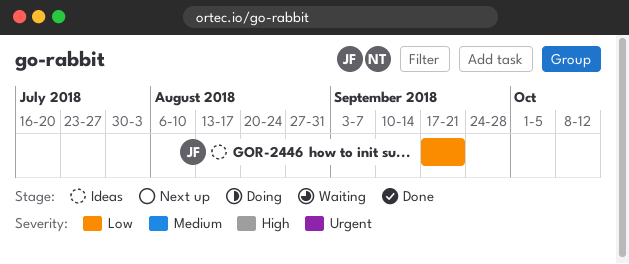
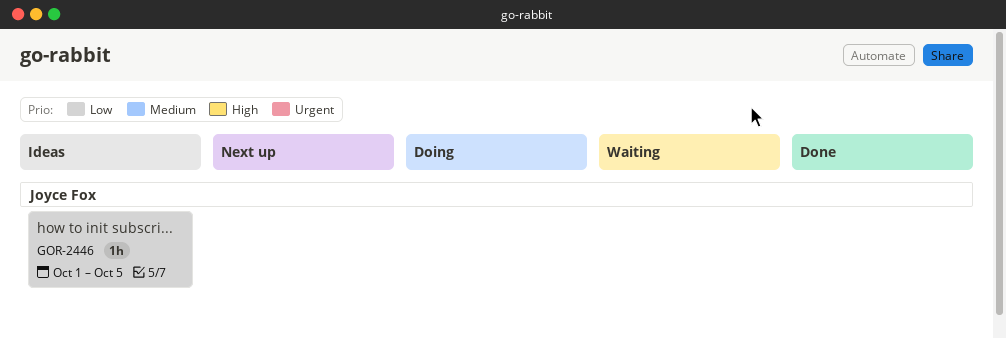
GOR-2446, start: Sep 17 -> Oct 1
GOR-2446, due: Sep 21 -> Oct 5

